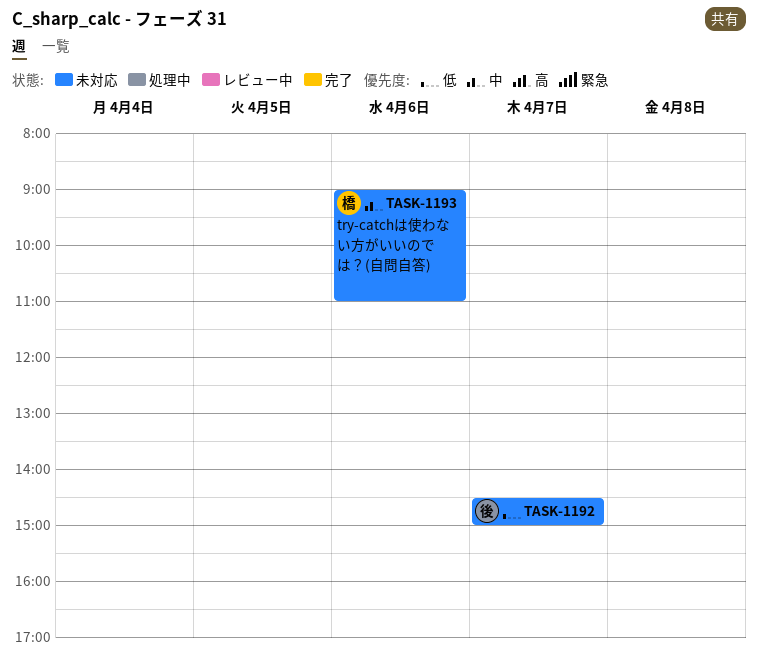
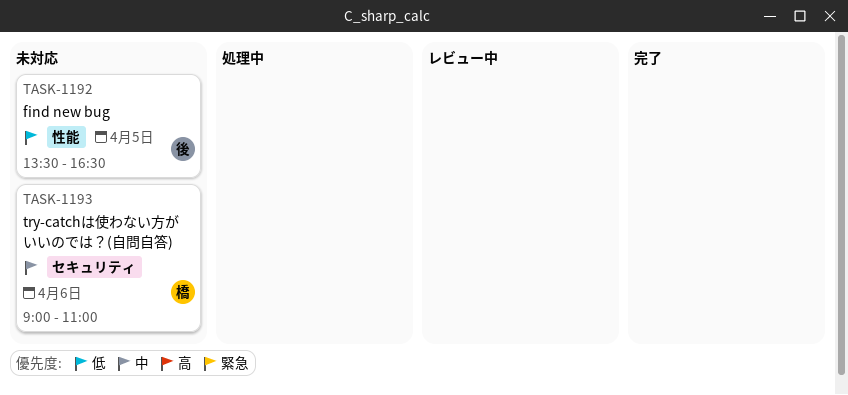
TASK-1192, day: Apr 7 -> Apr 5
TASK-1192, begins: 14:30 -> 13:30
TASK-1192, ends: 15:00 -> 16:30

